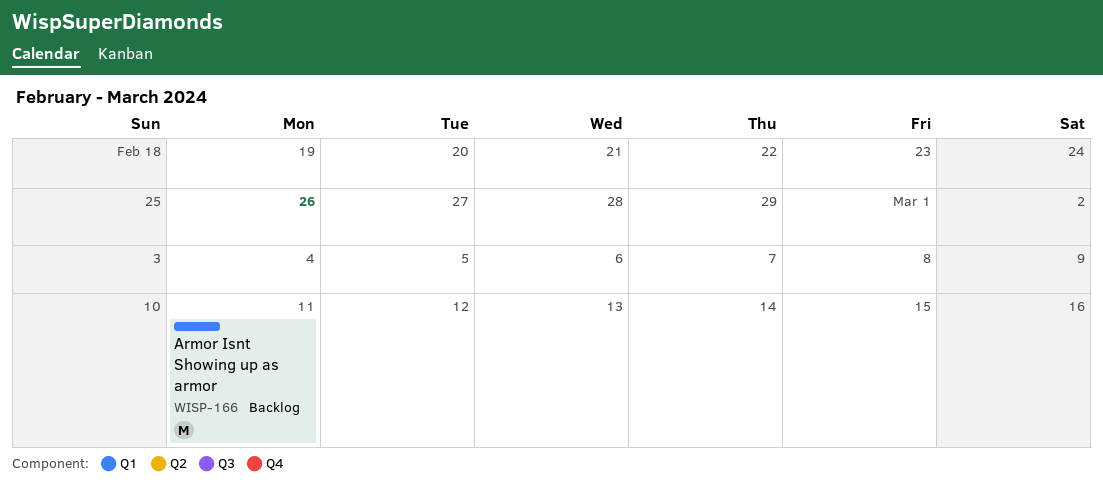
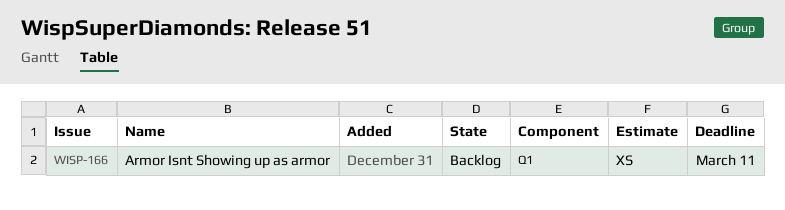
WISP-166, estimate: M -> XS

